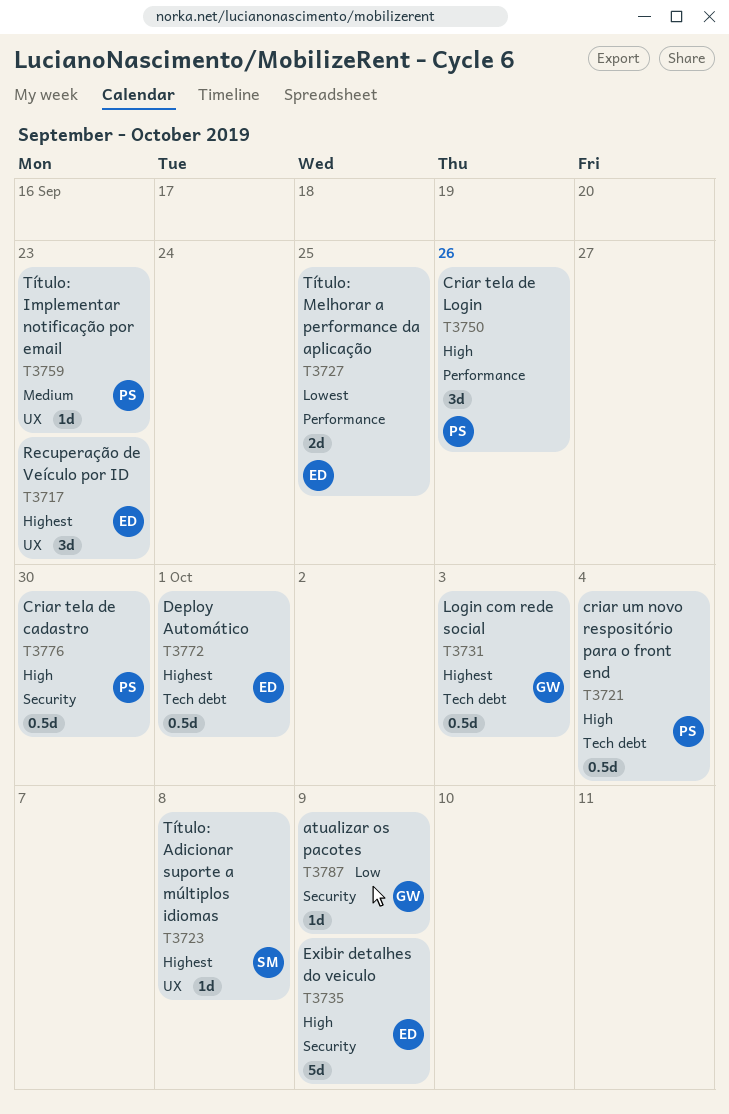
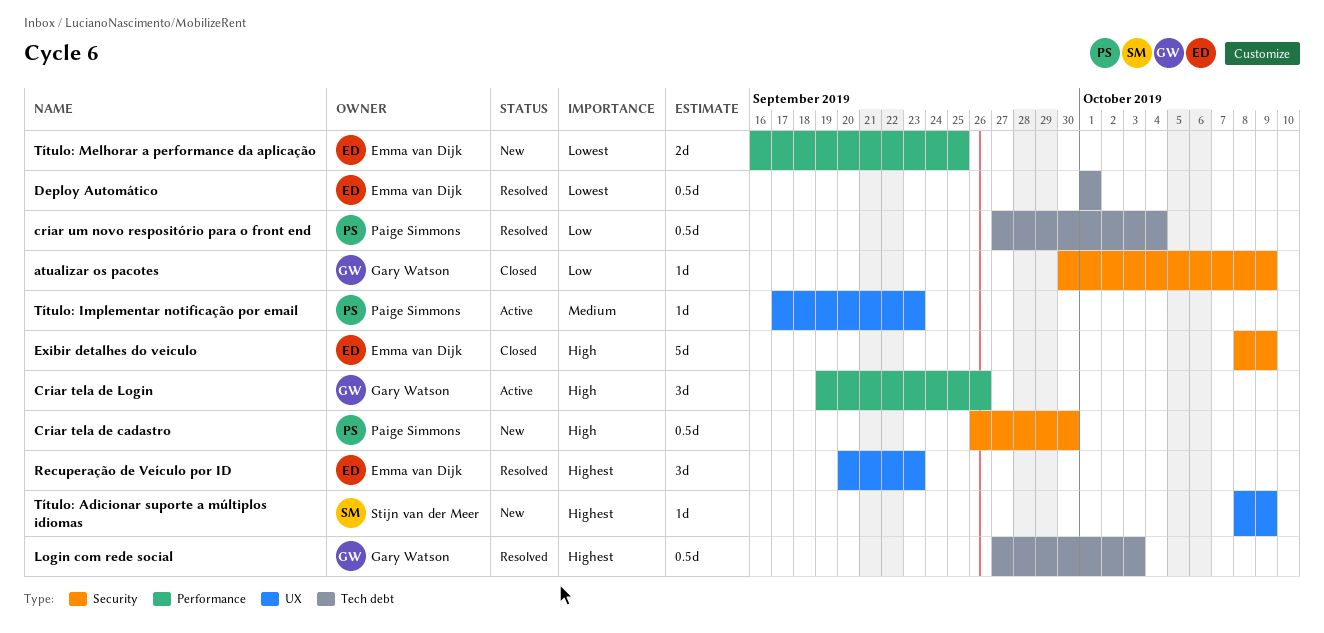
Criar tela de Login, owner: Paige Simmons -> Gary Watson
criar um novo respositório para o front end, priority: High -> Low
Deploy Automático, priority: Highest -> Lowest
Título: Adicionar suporte a múltiplos idiomas, due: Oct 8 -> Oct 9

